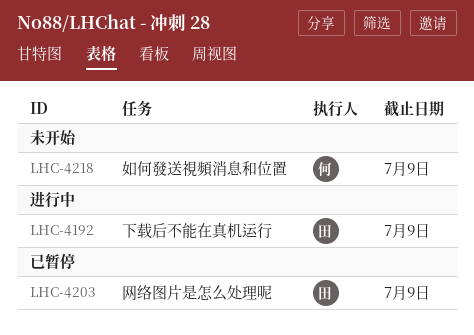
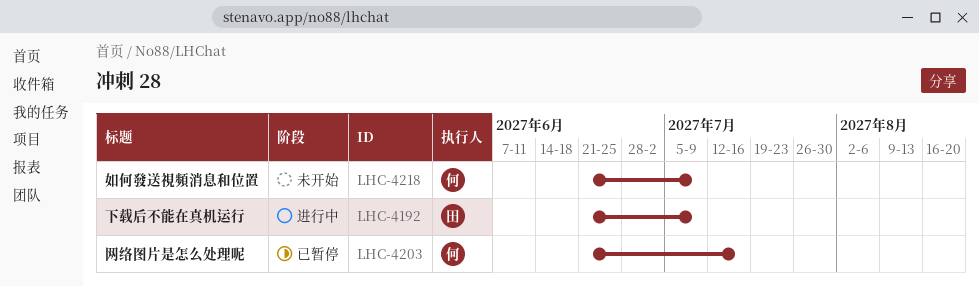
LHC-4203, owner: 田 -> 何
LHC-4203, due: Jul 9 -> Jul 16

